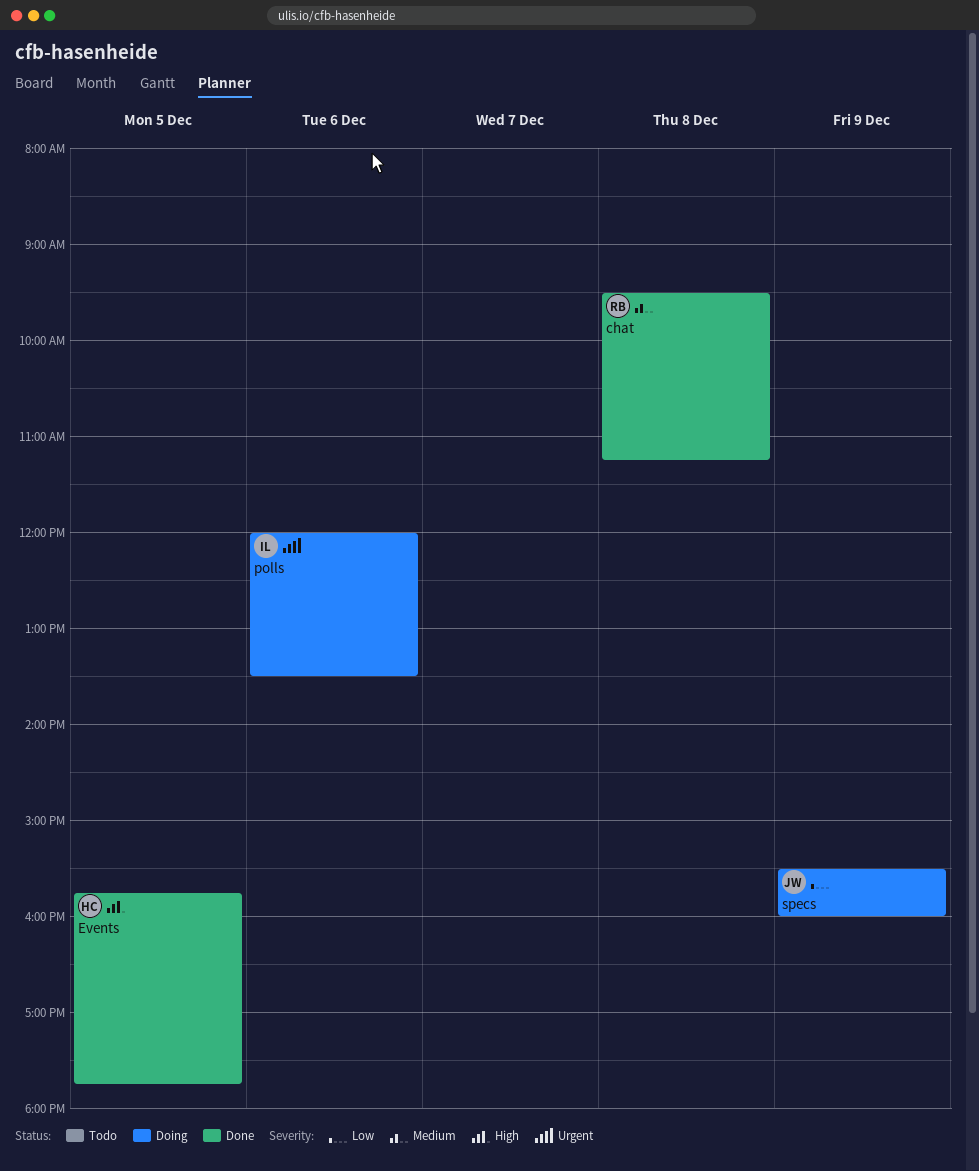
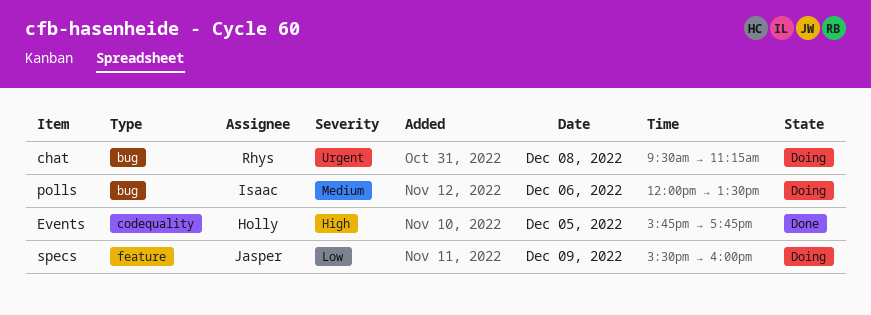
chat, status: Done -> Doing
chat, priority: Medium -> Urgent
polls, priority: Urgent -> Medium

